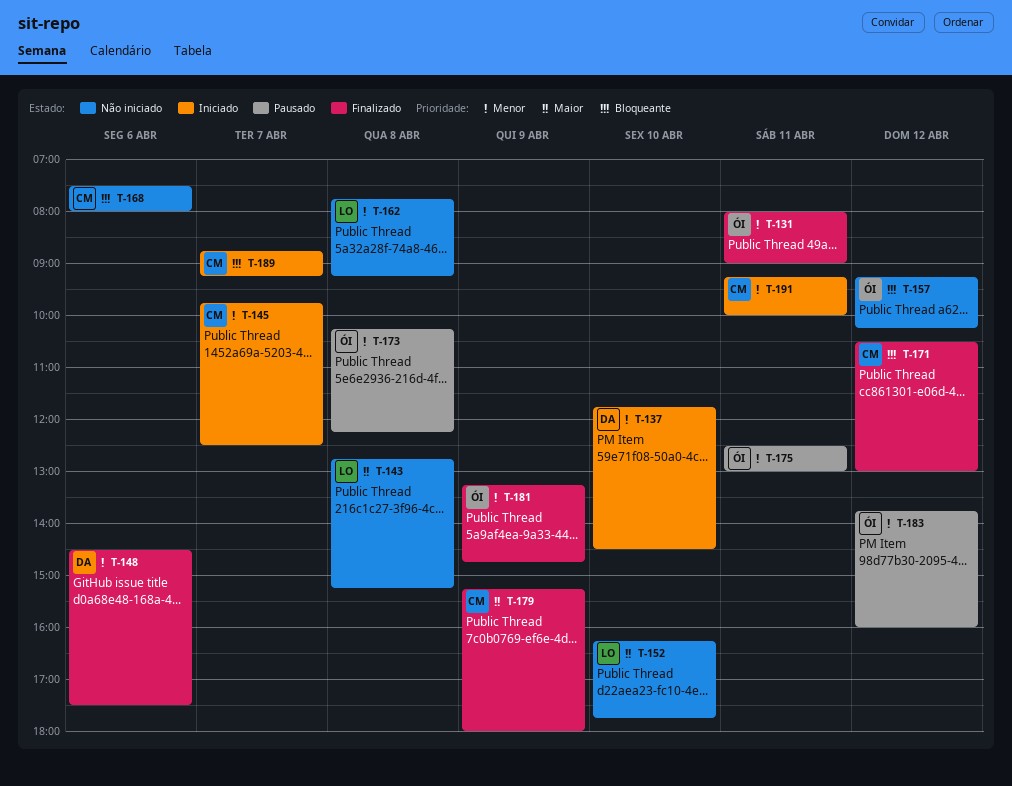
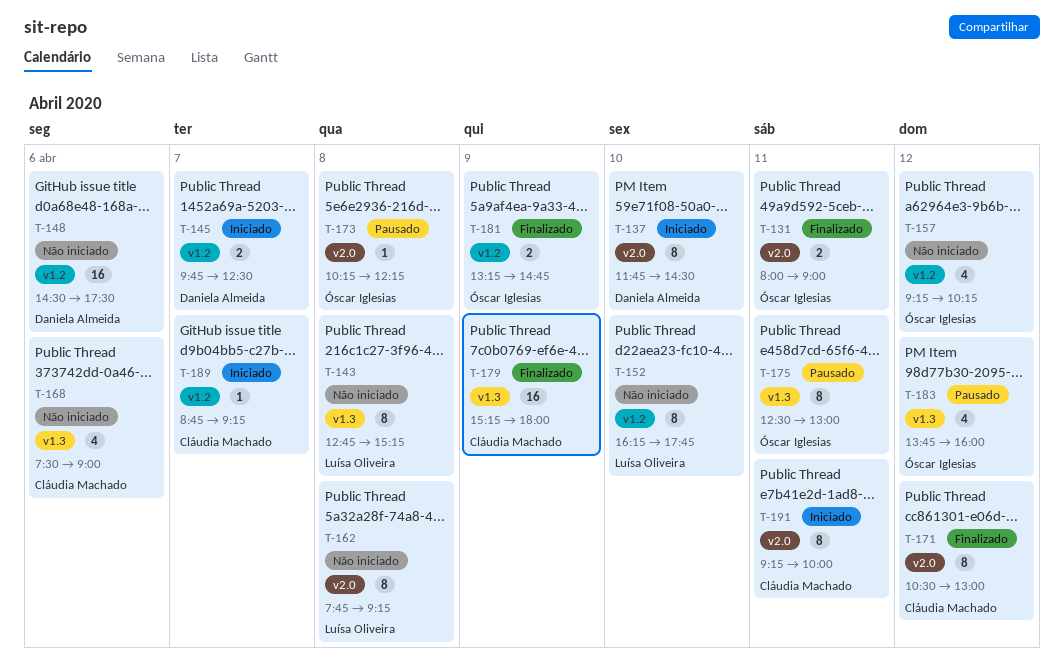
T-145, owner: Cláudia Machado -> Daniela Almeida
T-148, status: Finalizado -> Não iniciado
T-168, ends: 08:00 -> 09:00

